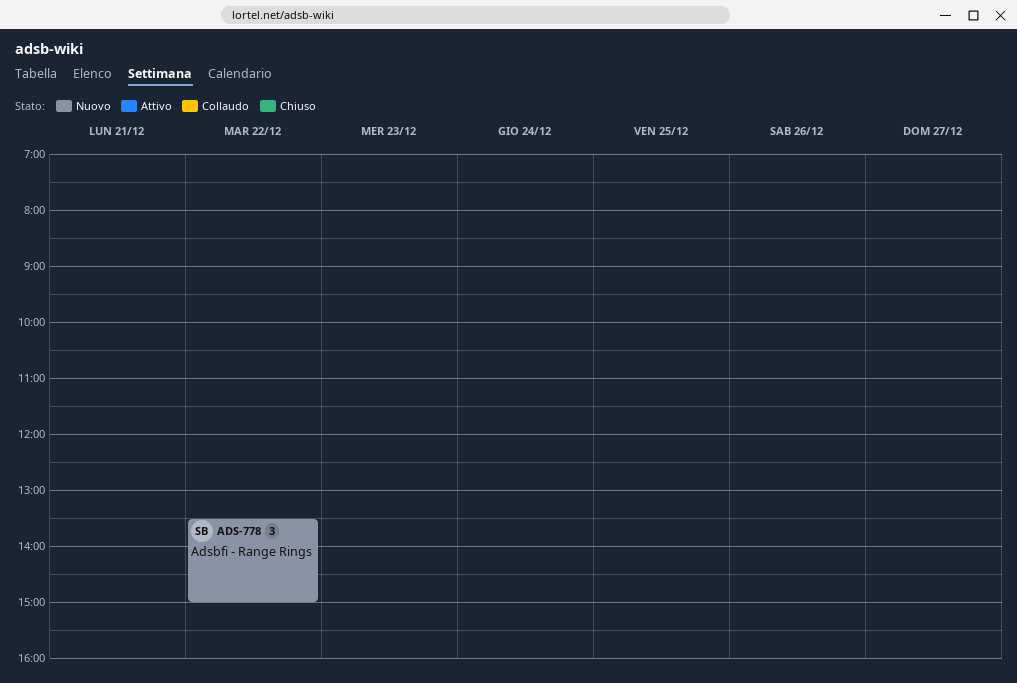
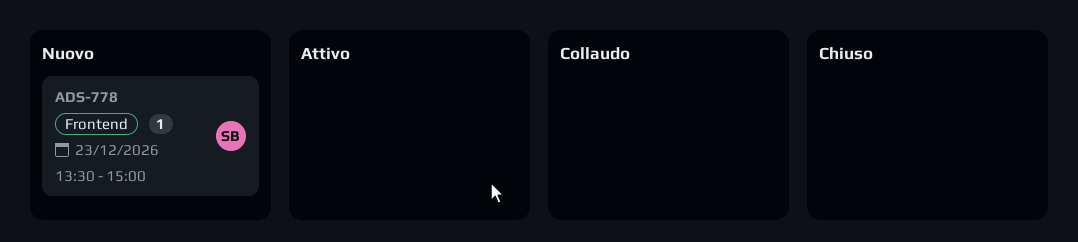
ADS-778, estimate: 3 -> 1
ADS-778, day: Dec 22 -> Dec 23

